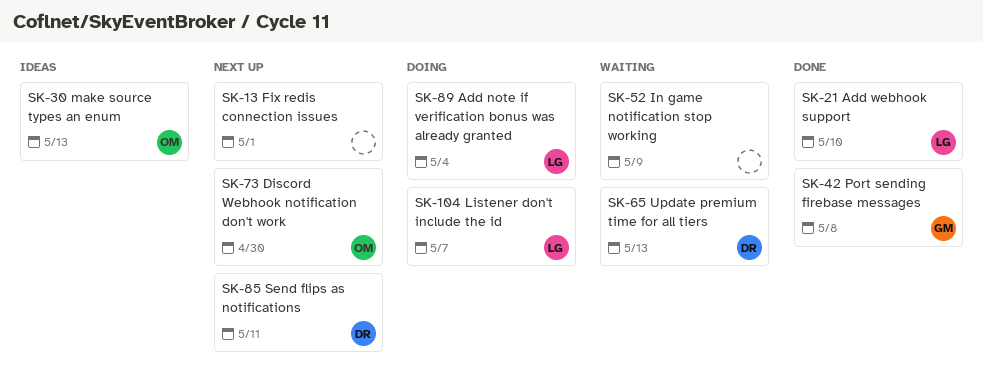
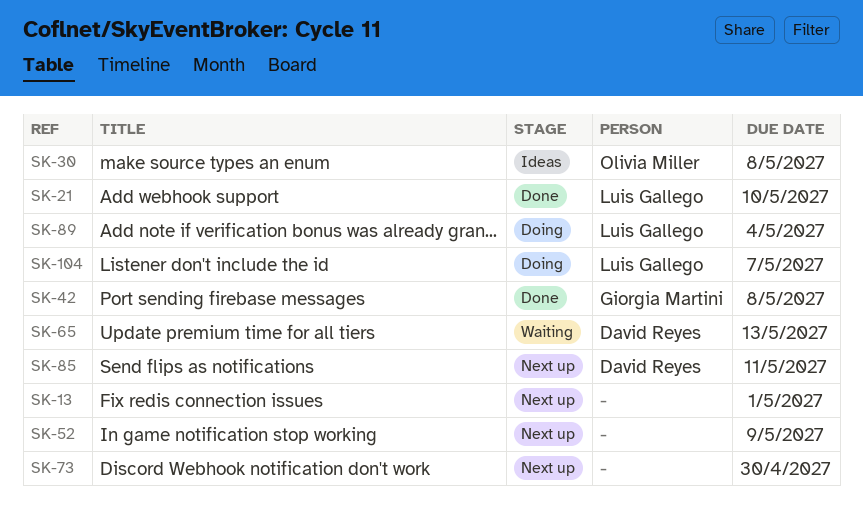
SK-30, due: May 13 -> May 8
SK-52, status: Waiting -> Next up
SK-73, owner: Olivia Miller -> none

